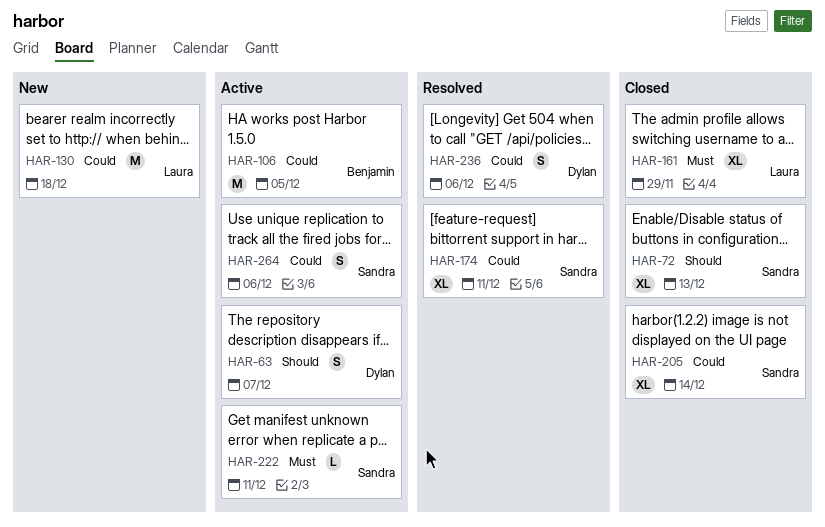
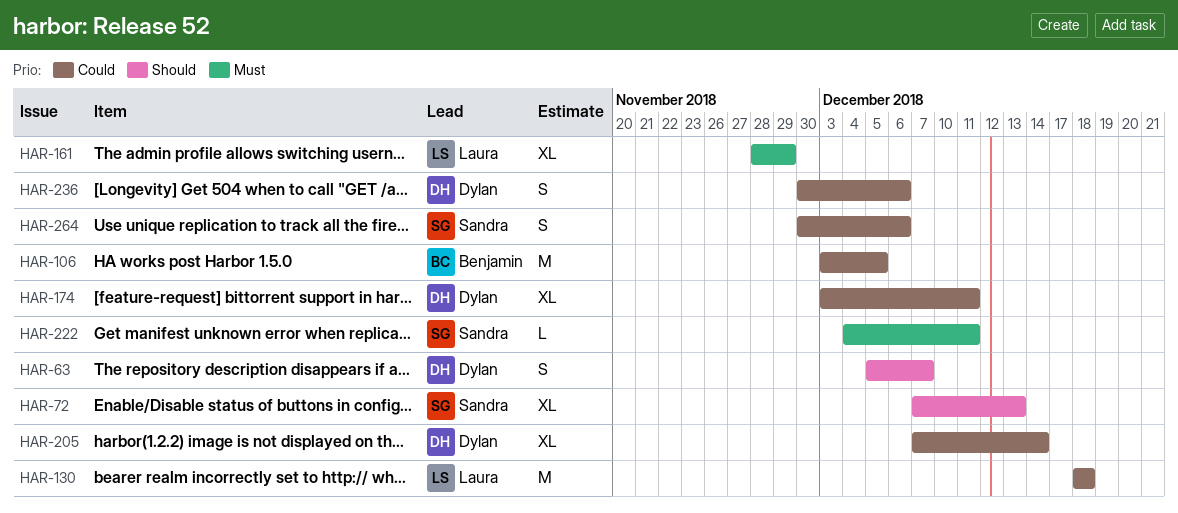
HAR-174, owner: Sandra -> Dylan
HAR-205, owner: Sandra -> Dylan

